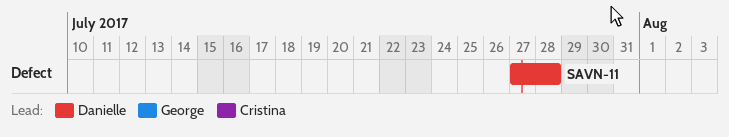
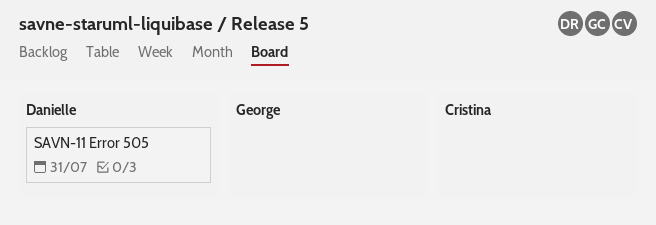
SAVN-11, due: Jul 28 -> Jul 31

